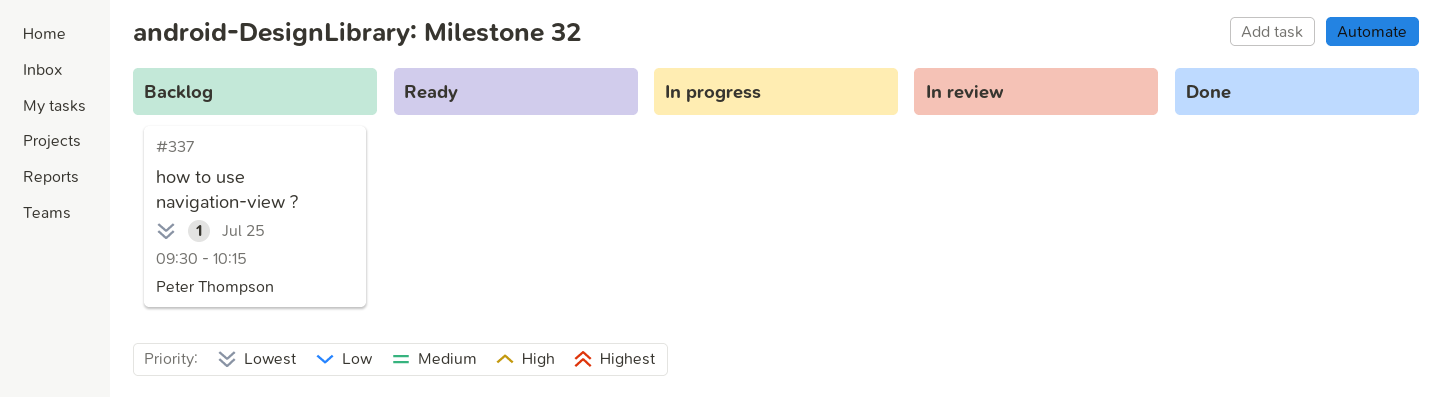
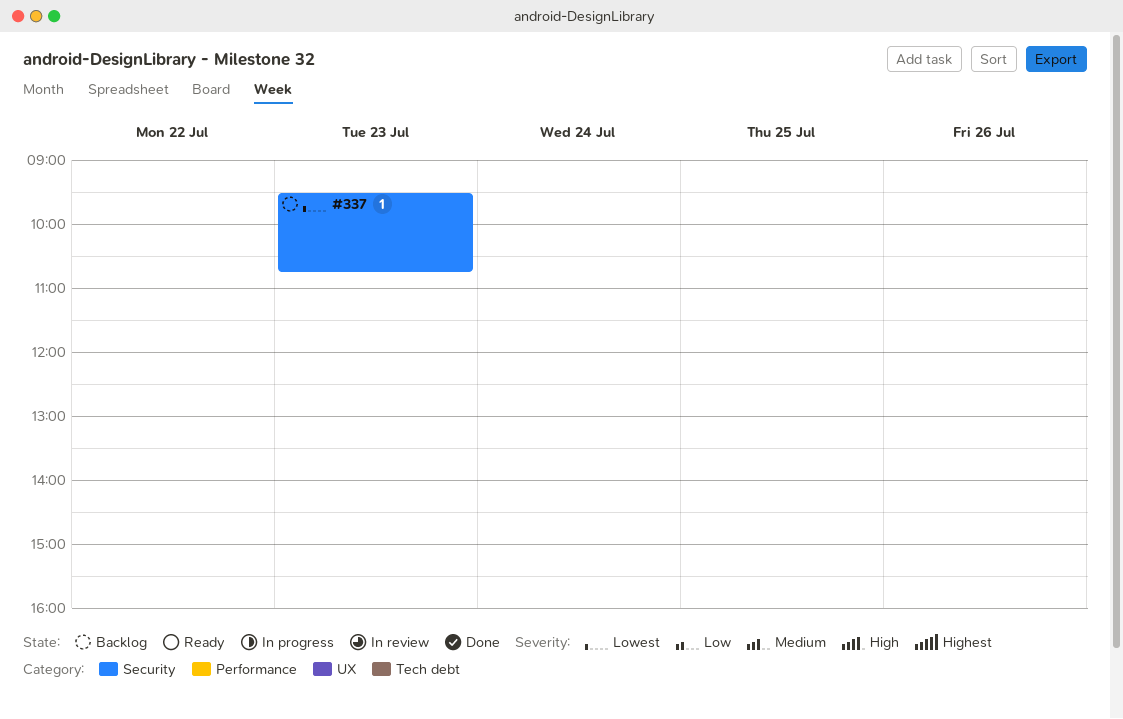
#337, day: Jul 25 -> Jul 23
#337, ends: 10:15 -> 10:45

